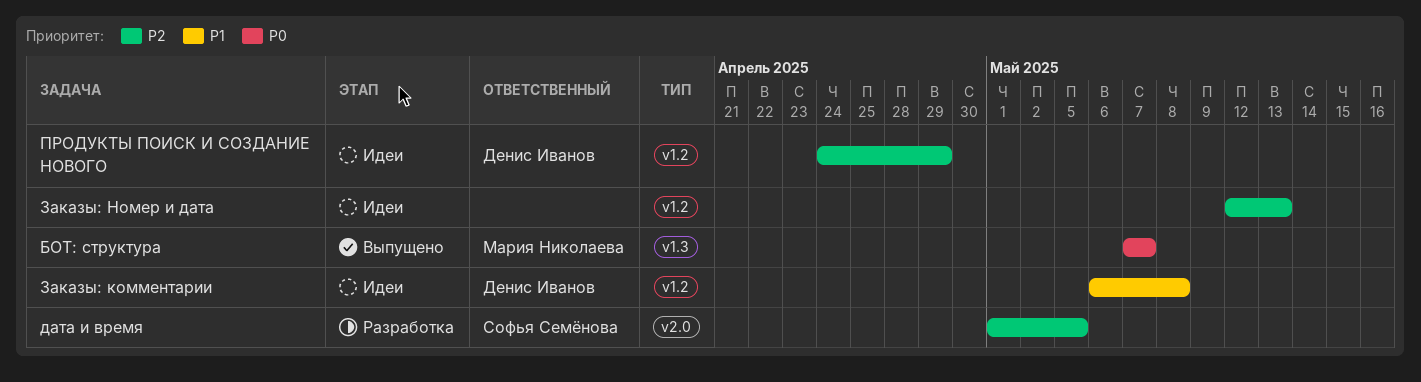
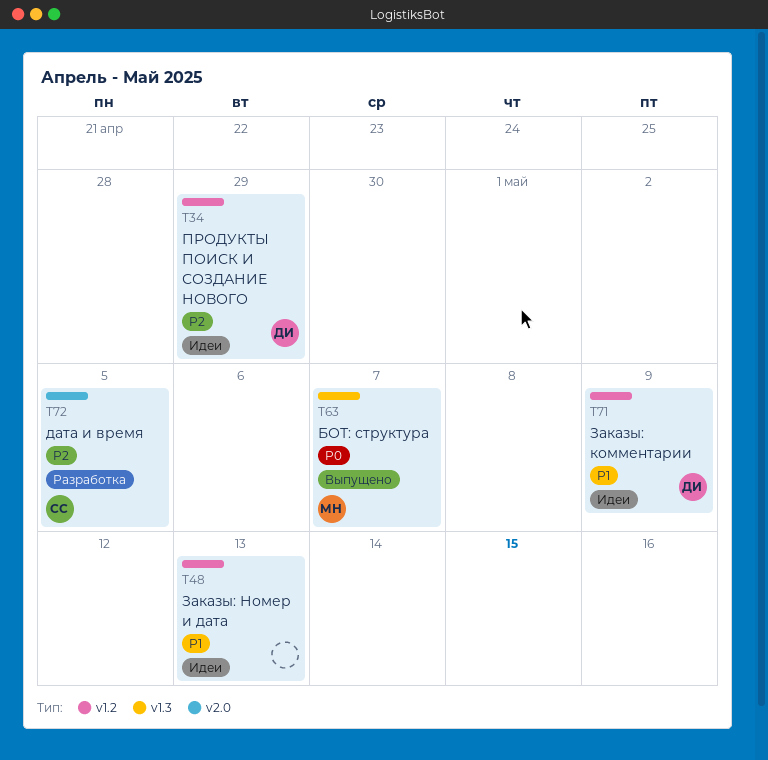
Заказы: комментарии, due: May 8 -> May 9
Заказы: Номер и дата, priority: P2 -> P1

